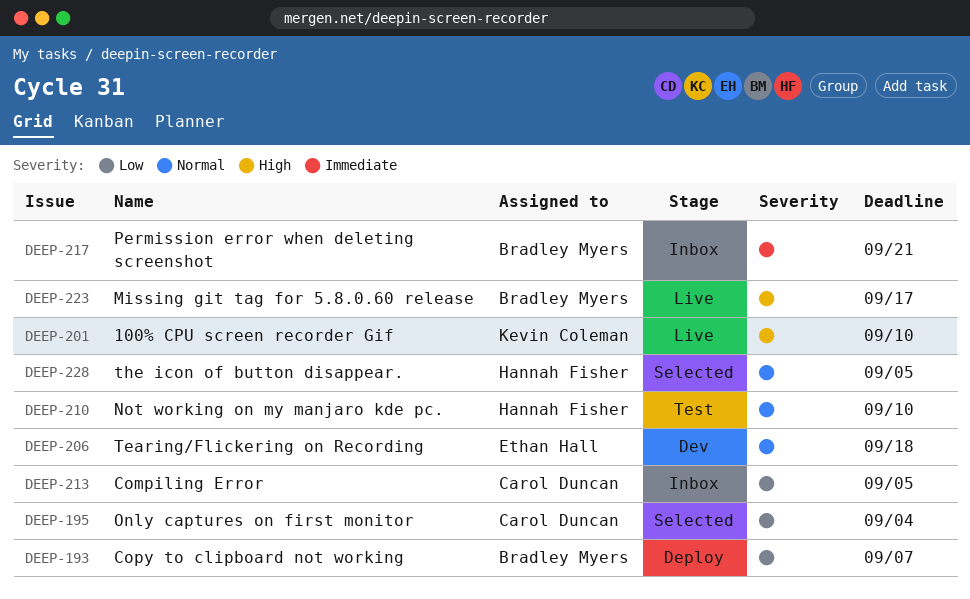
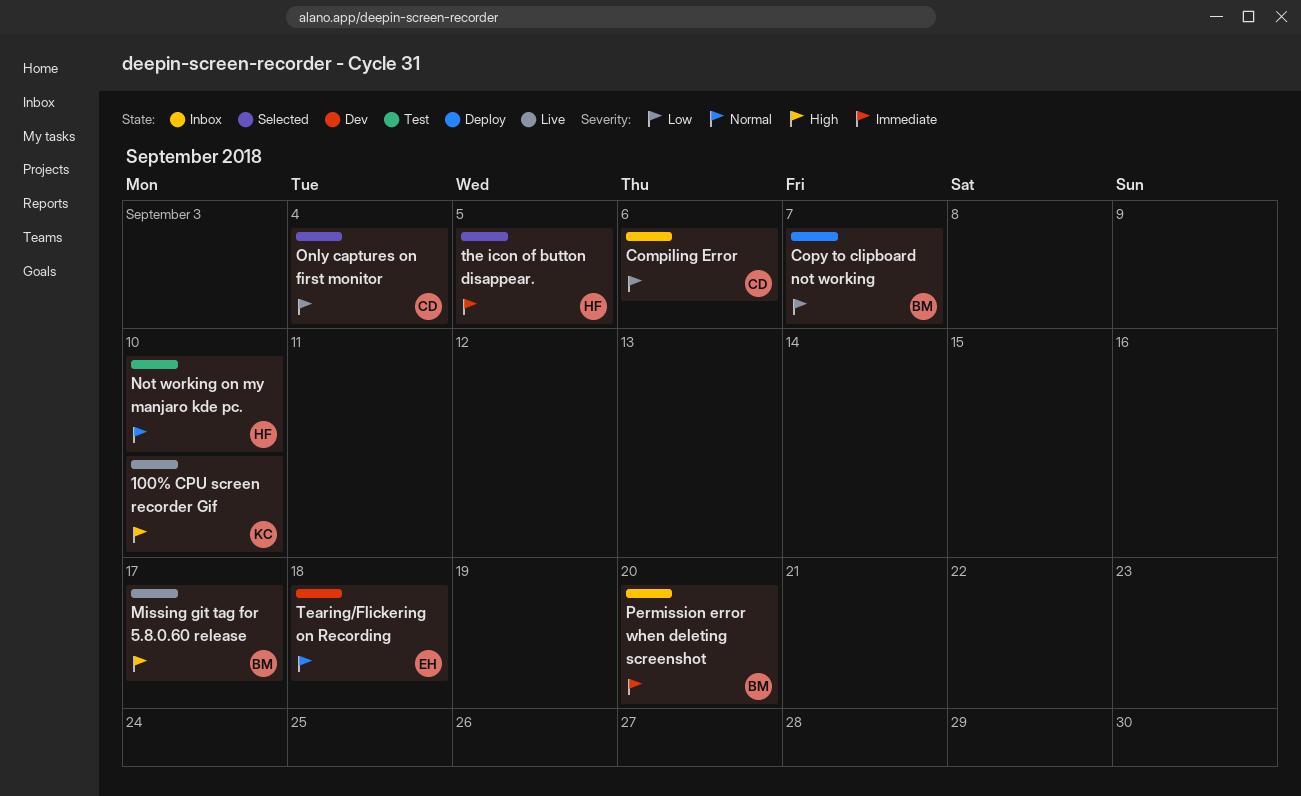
Compiling Error, due: Sep 5 -> Sep 6
Permission error when deleting screenshot, due: Sep 21 -> Sep 20
the icon of button disappear., priority: Normal -> Immediate

